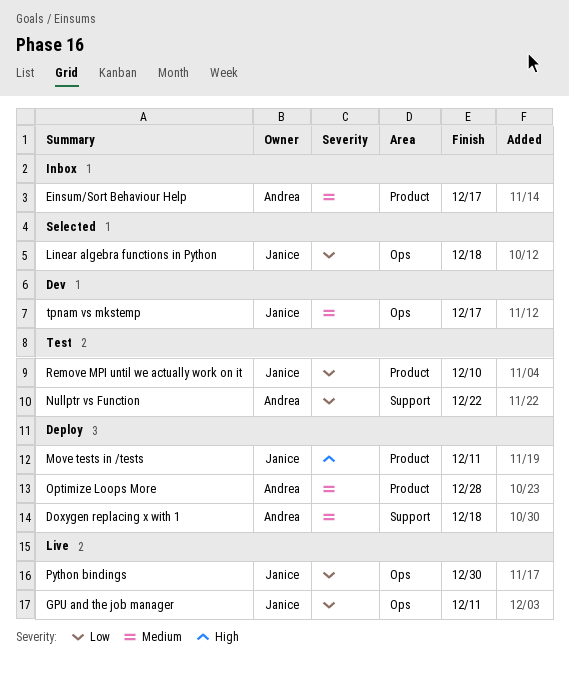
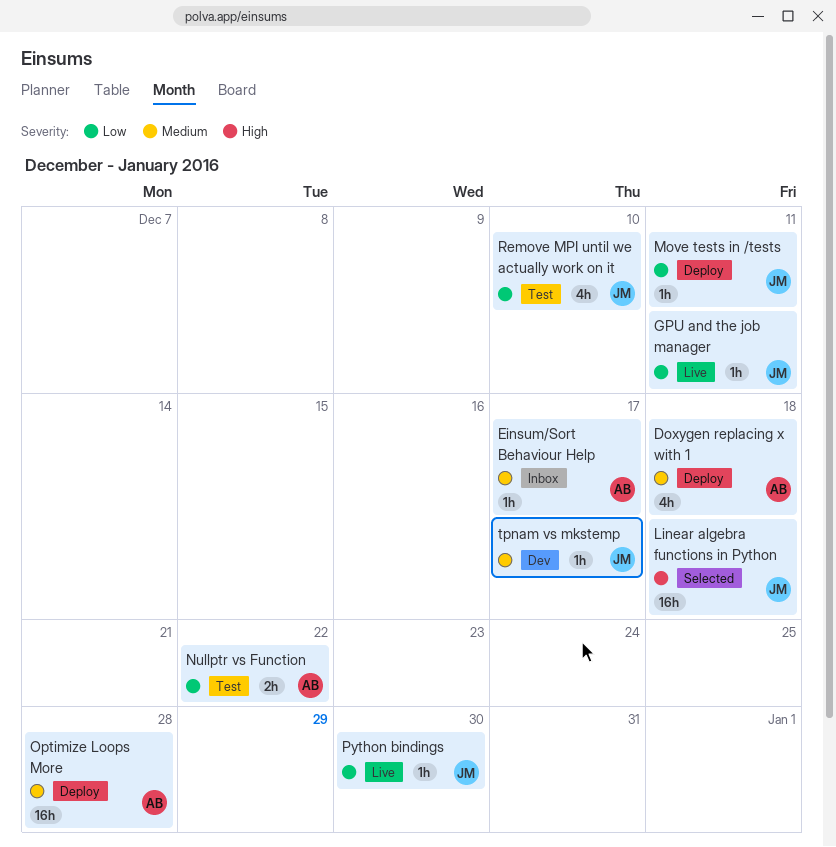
Linear algebra functions in Python, priority: Low -> High
Move tests in /tests, priority: High -> Low

